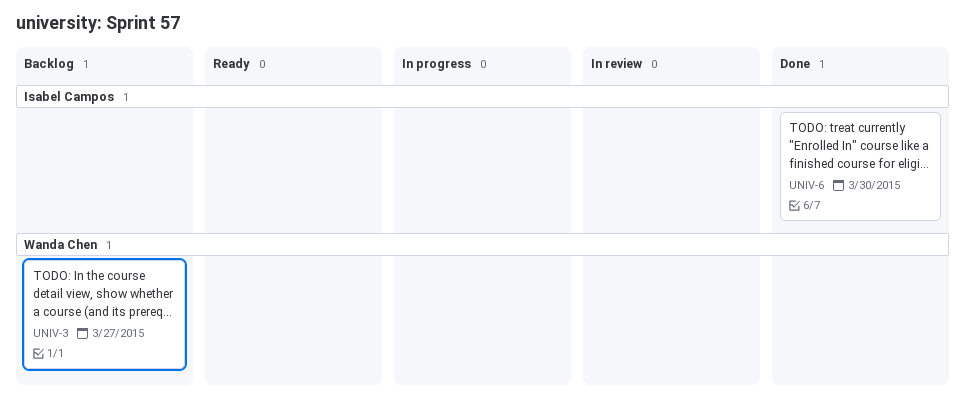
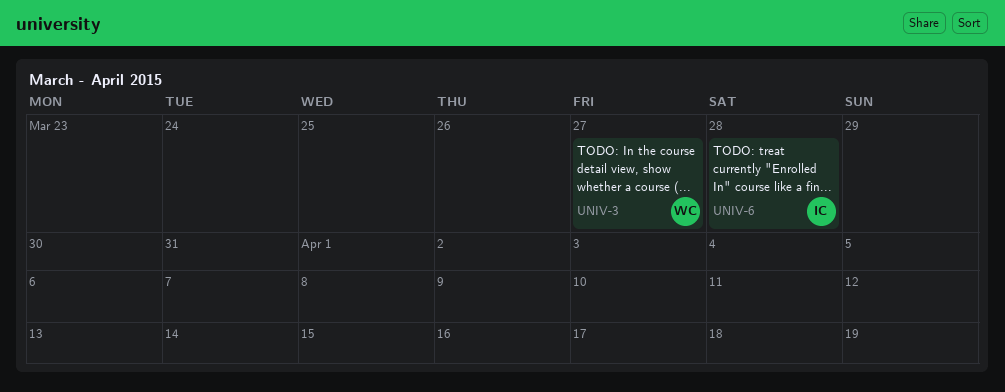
UNIV-6, due: Mar 30 -> Mar 28

